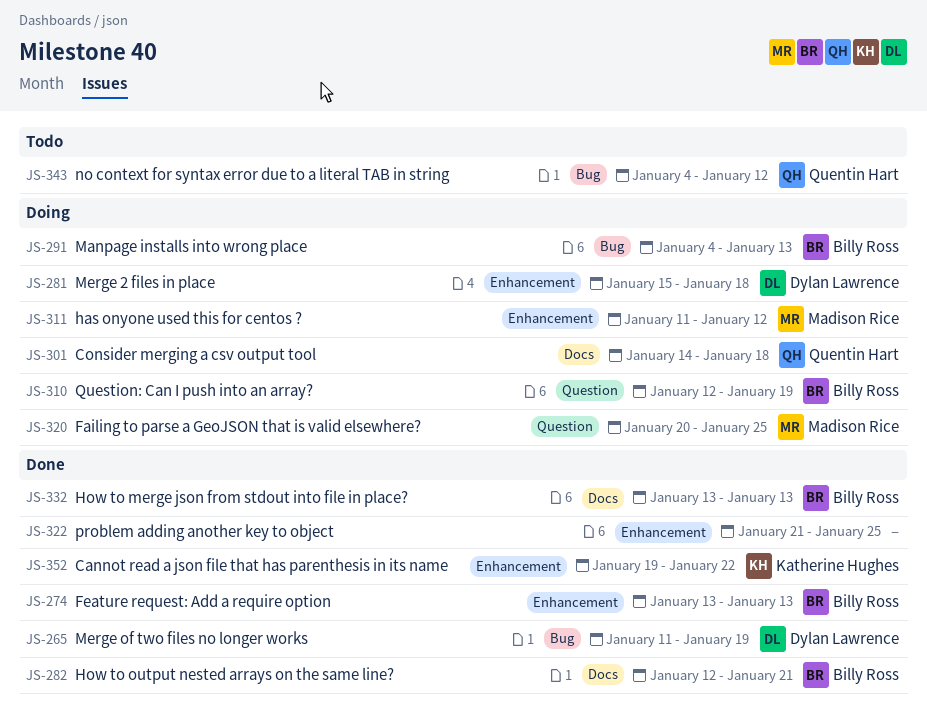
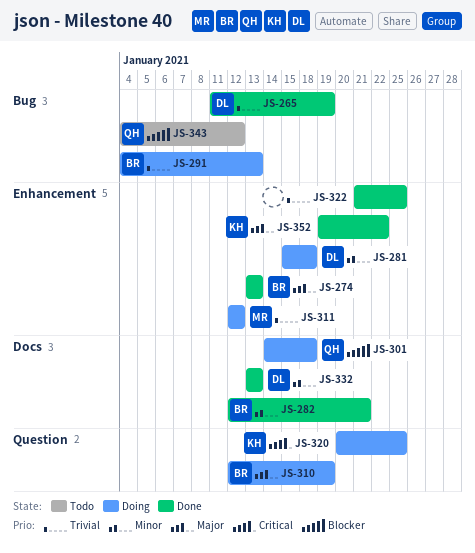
JS-311, start: Jan 11 -> Jan 12
JS-320, owner: Madison Rice -> Katherine Hughes
JS-332, owner: Billy Ross -> Dylan Lawrence

